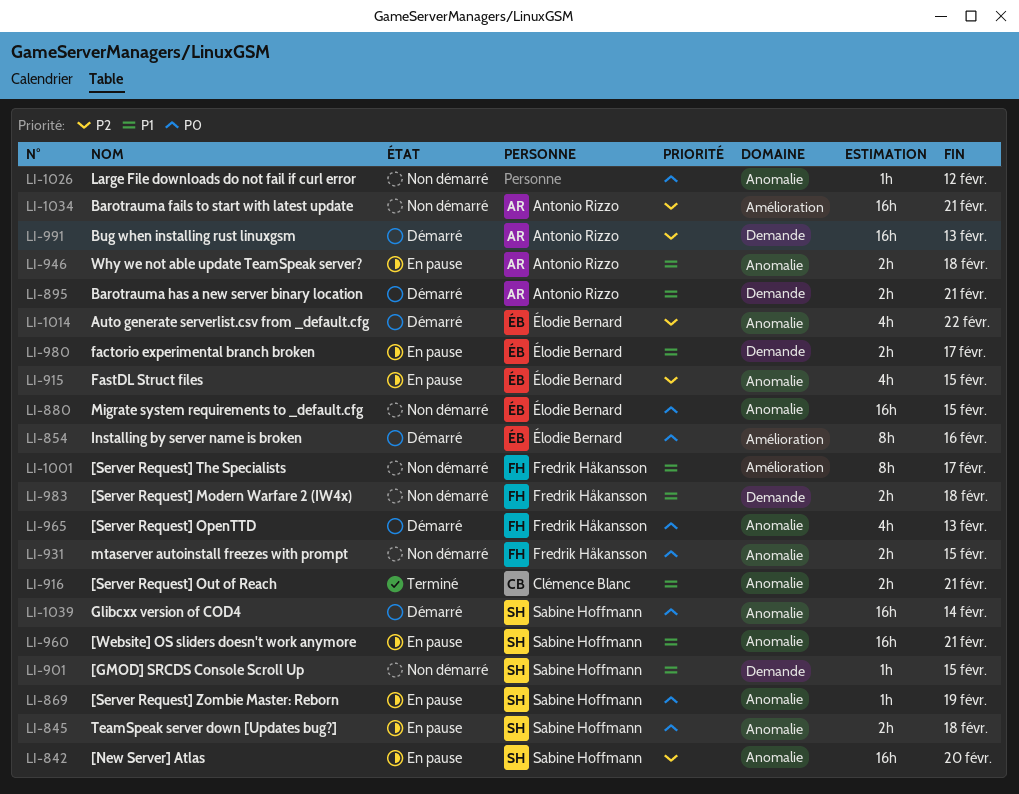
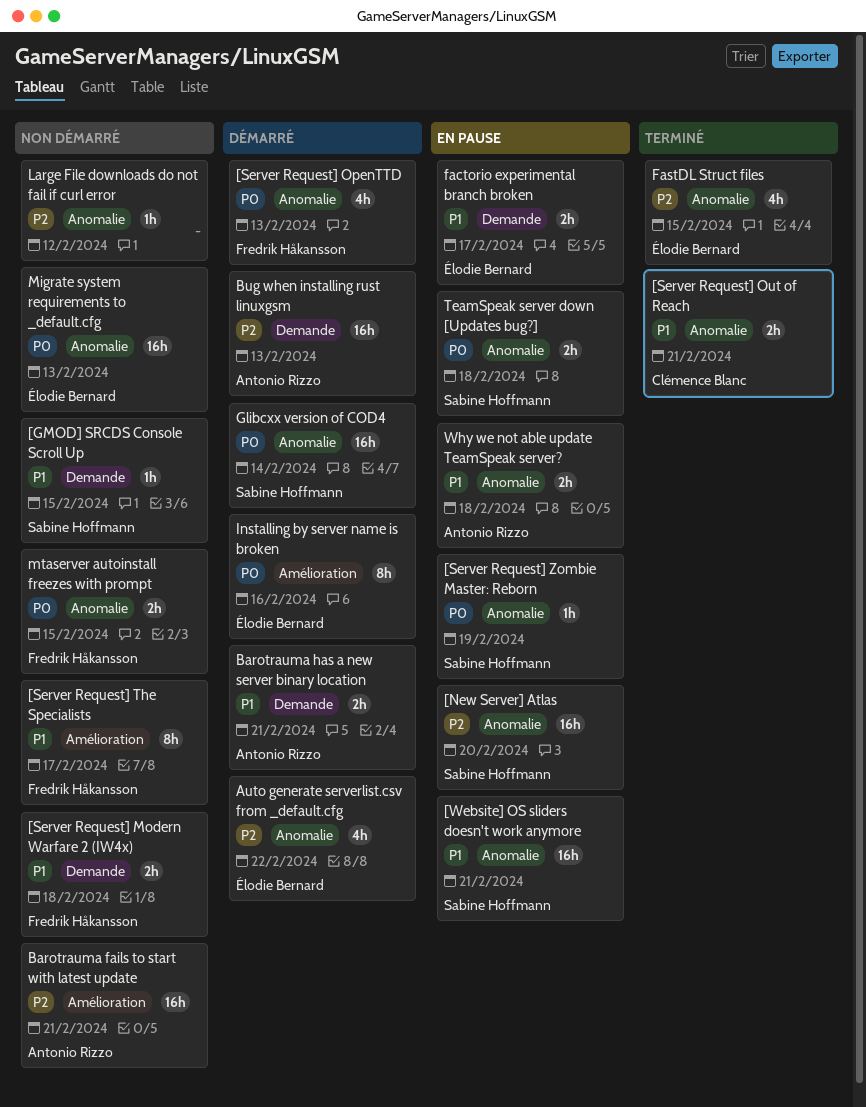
FastDL Struct files, status: En pause -> Terminé
Large File downloads do not fail if curl error, priority: P0 -> P2
Migrate system requirements to _default.cfg, due: Feb 15 -> Feb 13

